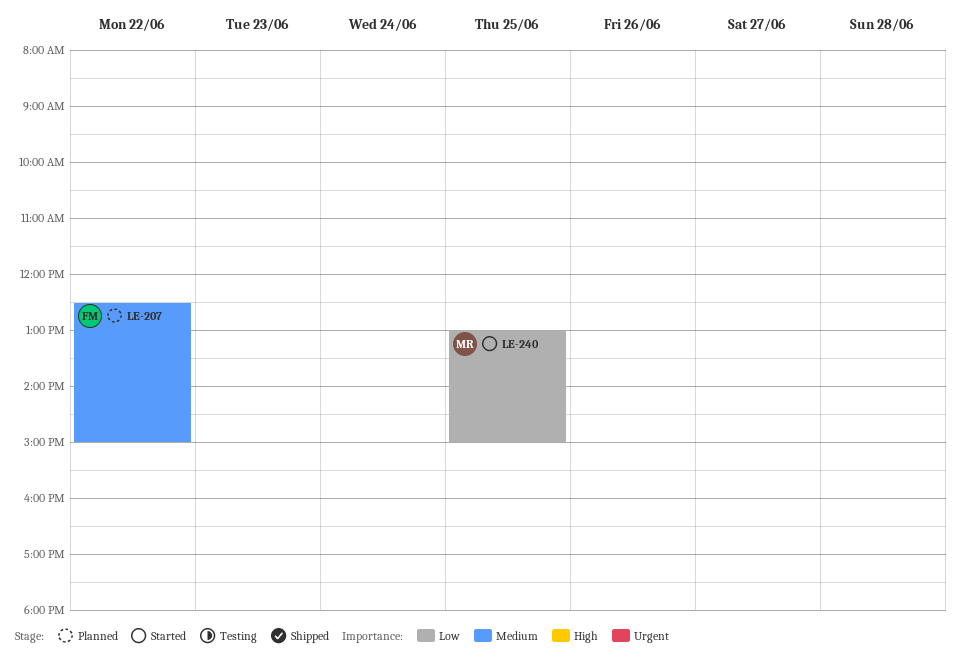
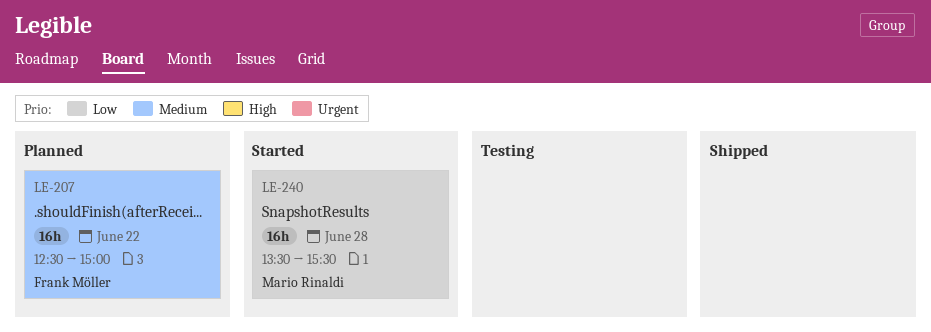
LE-240, day: Jun 25 -> Jun 28
LE-240, begins: 13:00 -> 13:30
LE-240, ends: 15:00 -> 15:30

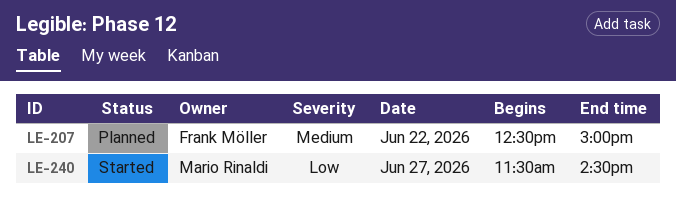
LE-240, day: Jun 28 -> Jun 27
LE-240, begins: 13:30 -> 11:30
LE-240, ends: 15:30 -> 14:30

